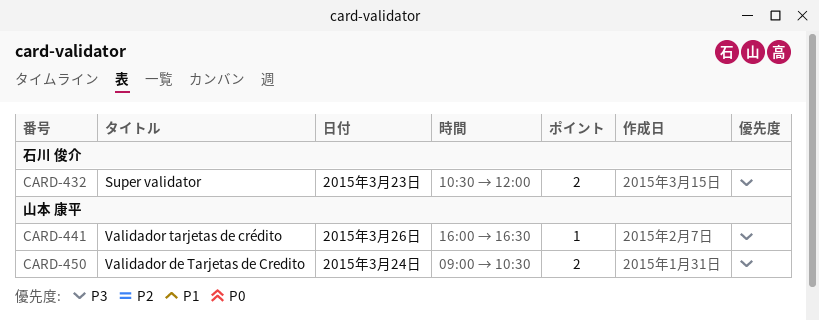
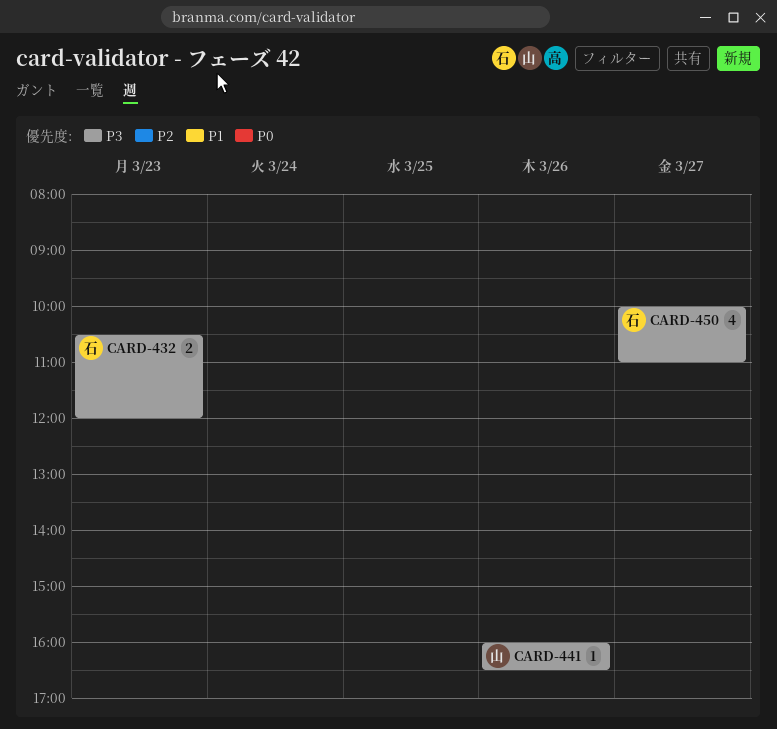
CARD-450, owner: 山本 康平 -> 石川 俊介
CARD-450, estimate: 2 -> 4
CARD-450, day: Mar 24 -> Mar 27
CARD-450, begins: 09:00 -> 10:00
CARD-450, ends: 10:30 -> 11:00

